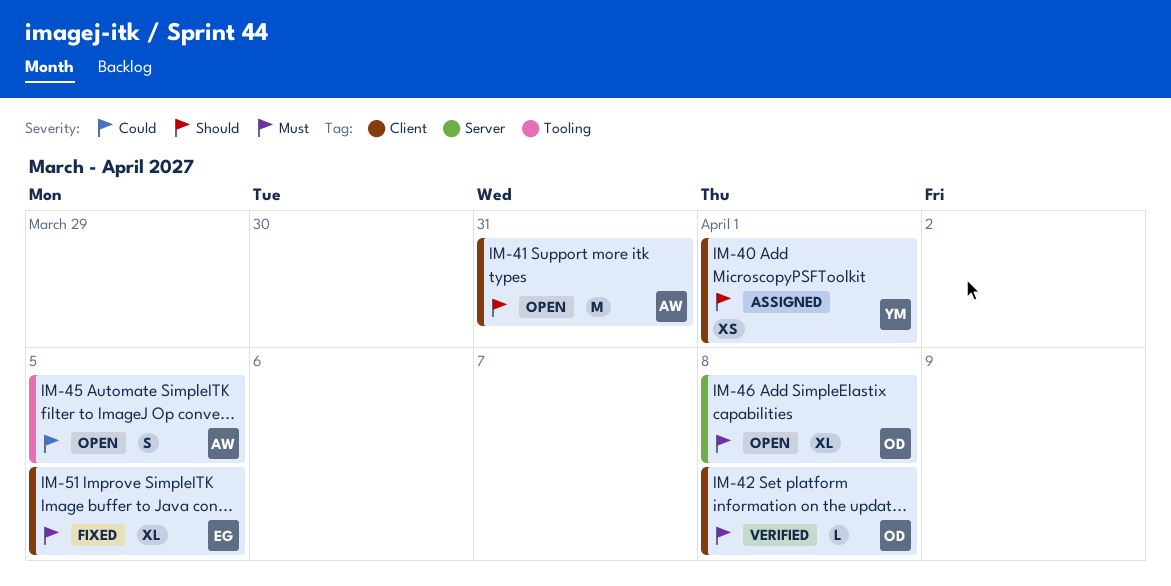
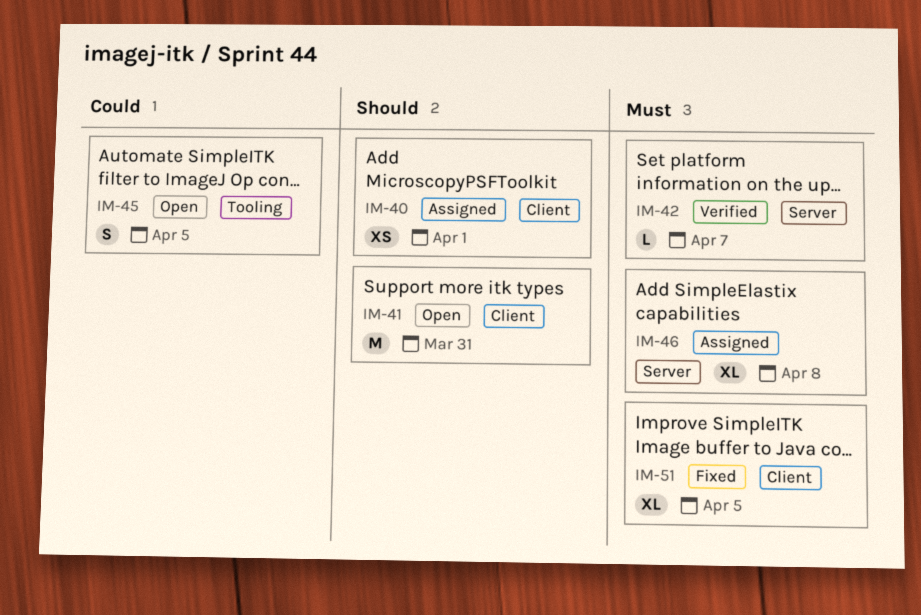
IM-42, label: Client -> Server
IM-42, due: Apr 8 -> Apr 7
IM-46, status: Open -> Assigned

